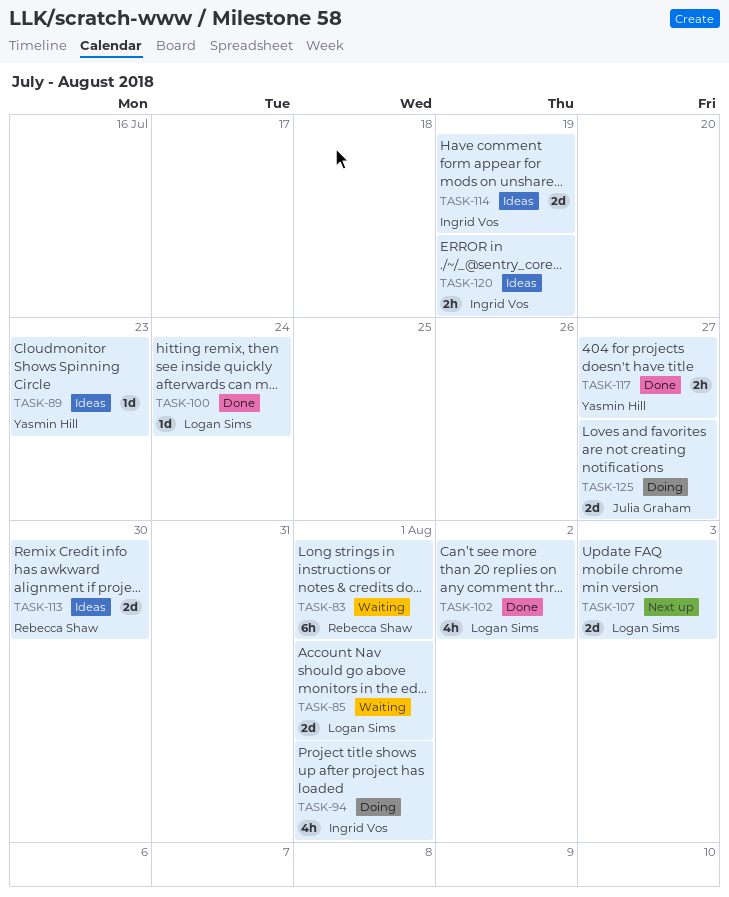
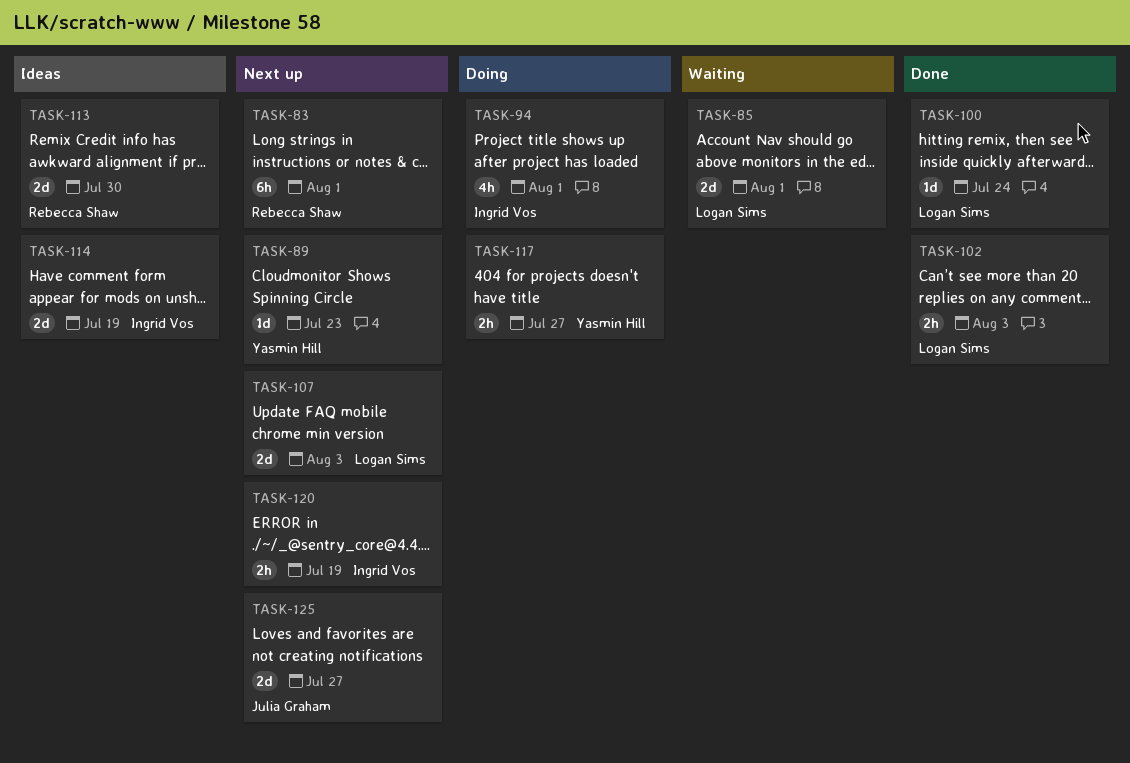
TASK-83, status: Waiting -> Next up
TASK-89, status: Ideas -> Next up
TASK-102, estimate: 4h -> 2h
TASK-102, due: Aug 2 -> Aug 3
TASK-117, status: Done -> Doing
TASK-120, status: Ideas -> Next up
TASK-125, status: Doing -> Next up

